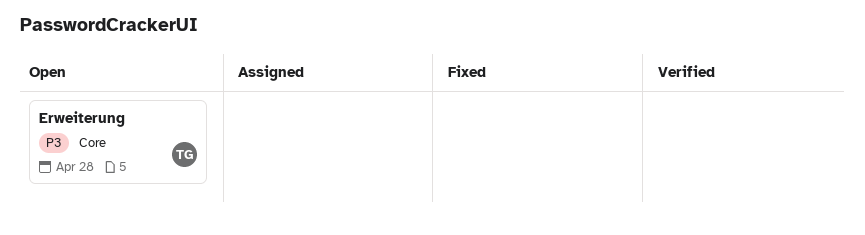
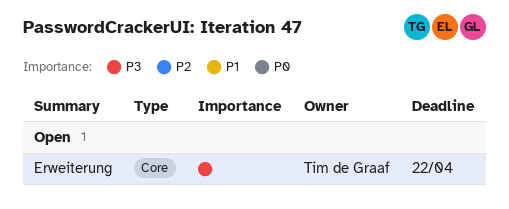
Erweiterung, due: Apr 28 -> Apr 22

